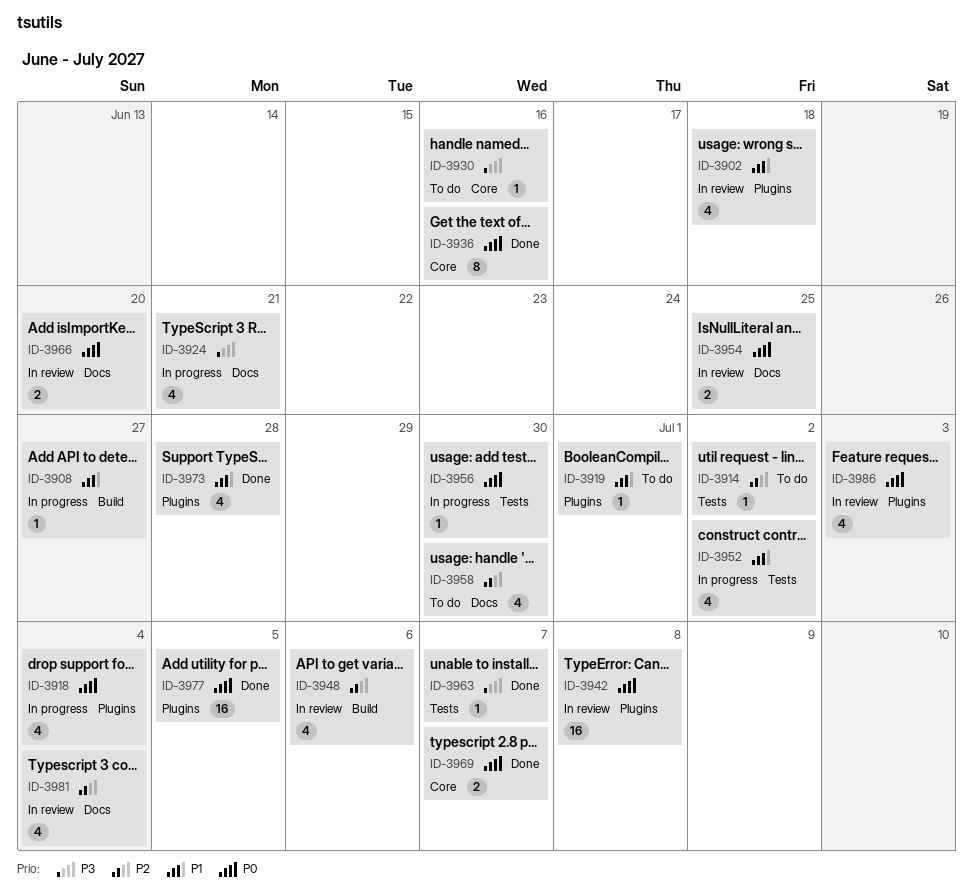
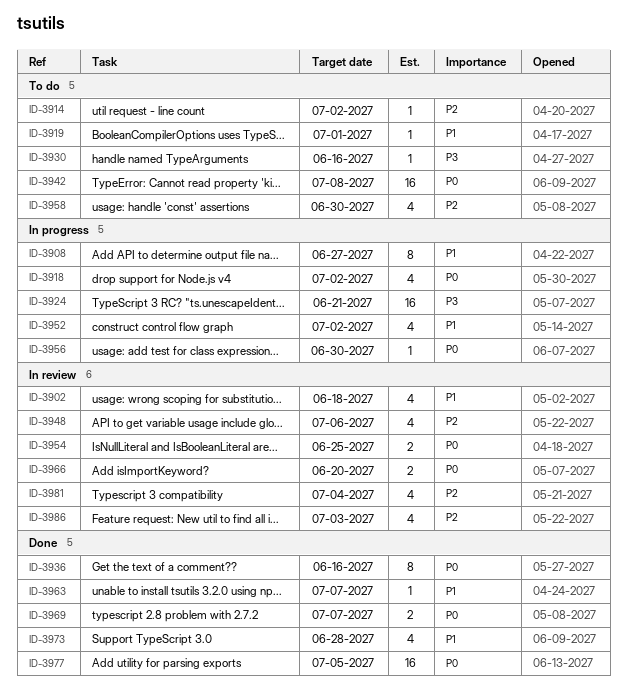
ID-3908, estimate: 1 -> 8
ID-3918, due: Jul 4 -> Jul 2
ID-3924, estimate: 4 -> 16
ID-3942, status: In review -> To do
ID-3963, priority: P3 -> P1
ID-3986, priority: P0 -> P2

